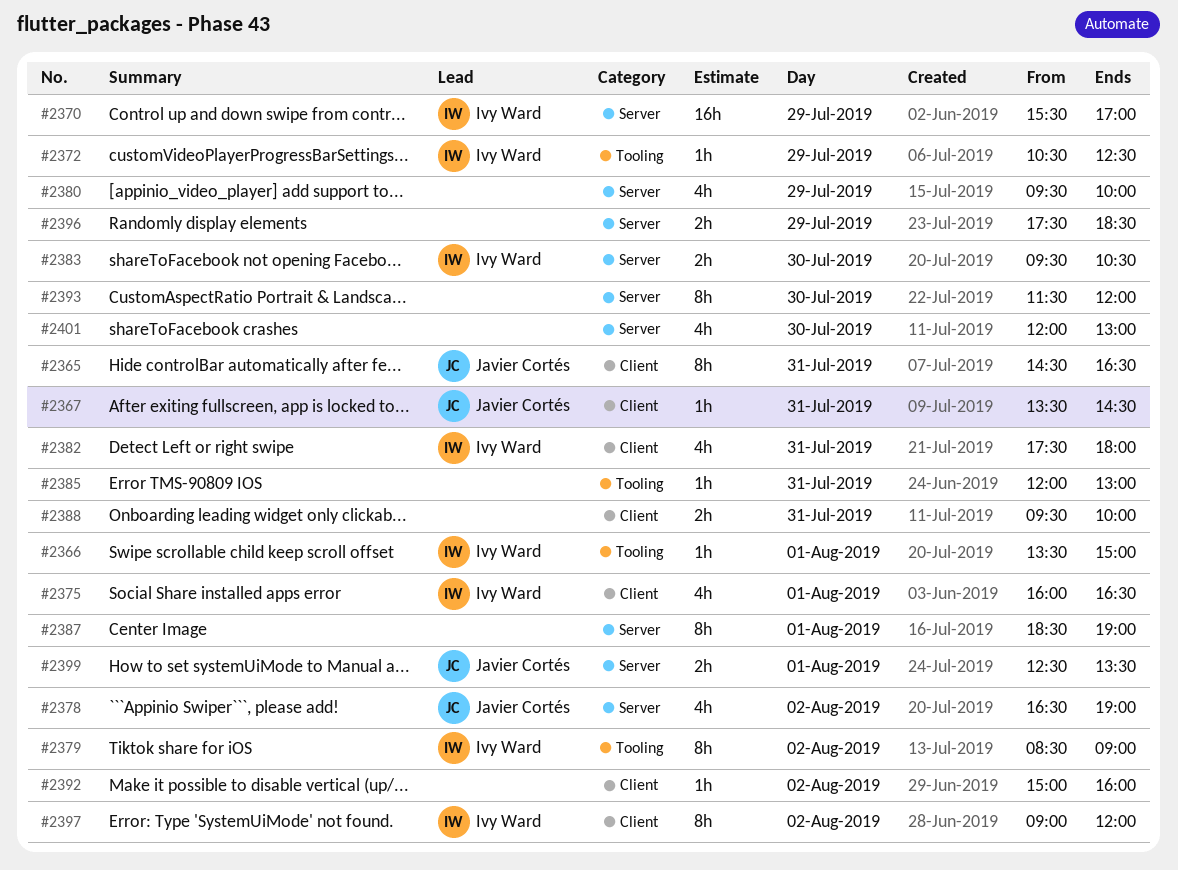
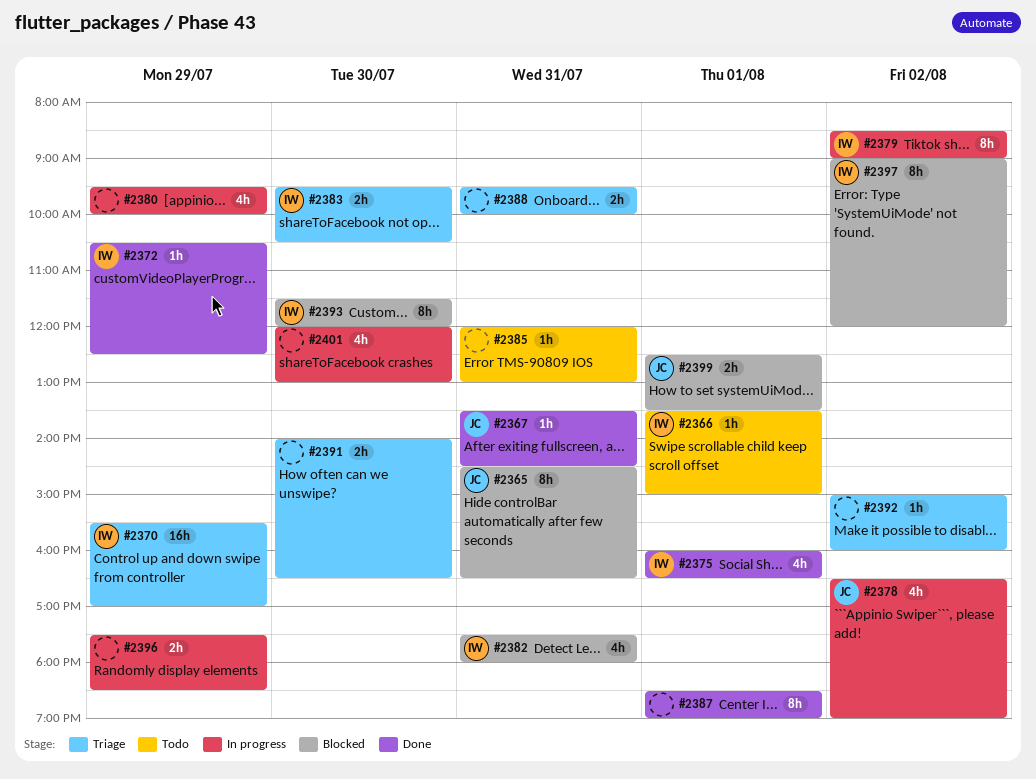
#2391: none -> present
#2393, owner: none -> Ivy Ward

